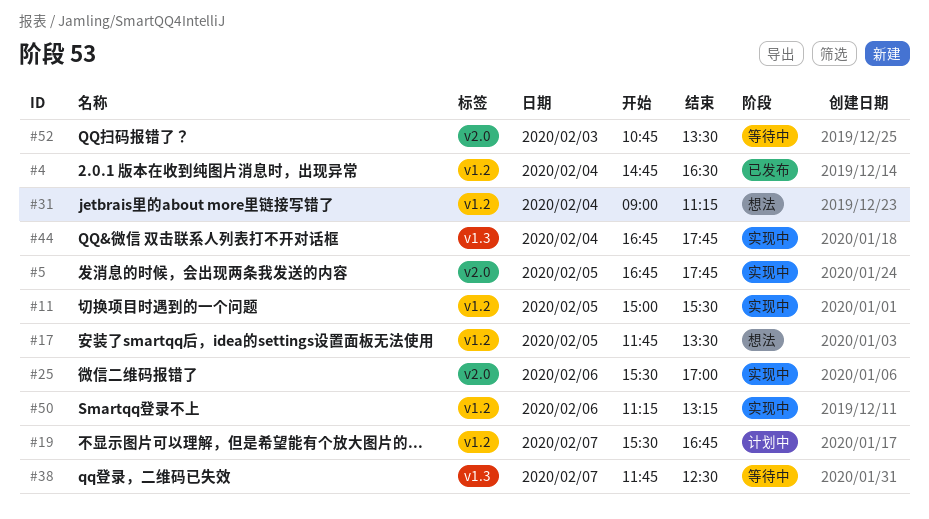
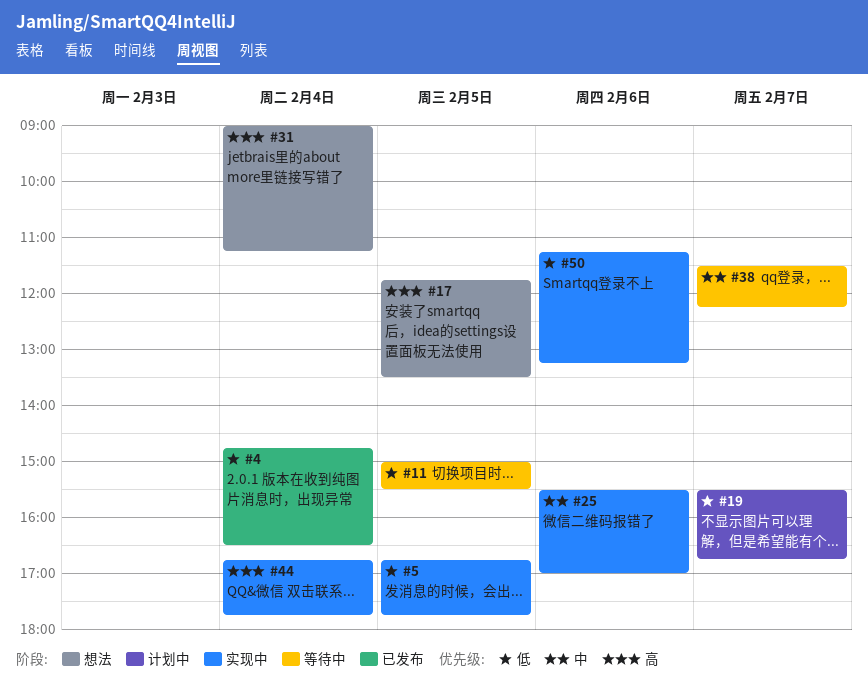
#11, status: 实现中 -> 等待中
#38, begins: 11:45 -> 11:30
#38, ends: 12:30 -> 12:15
#52: present -> none

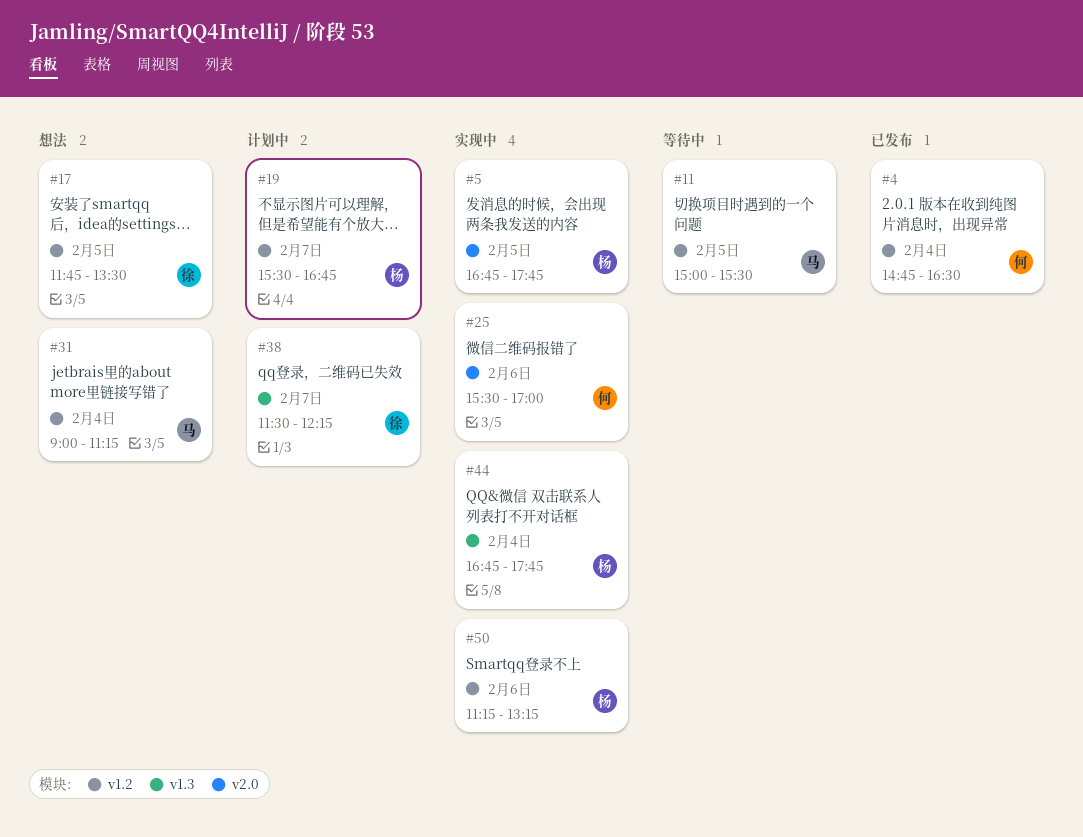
#38, status: 等待中 -> 计划中

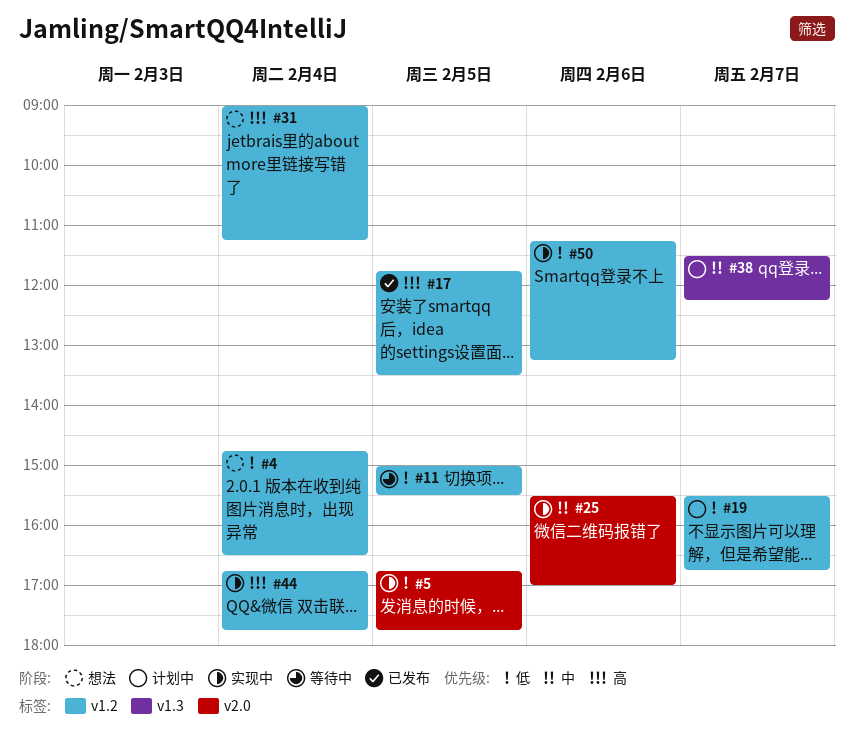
#4, status: 已发布 -> 想法
#17, status: 想法 -> 已发布
#44, label: v1.3 -> v1.2

